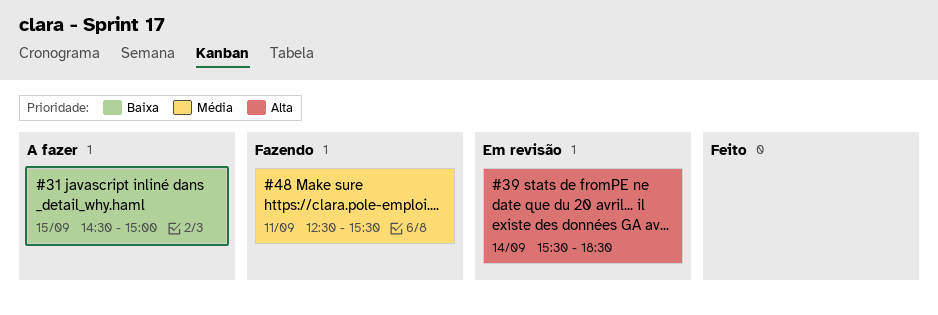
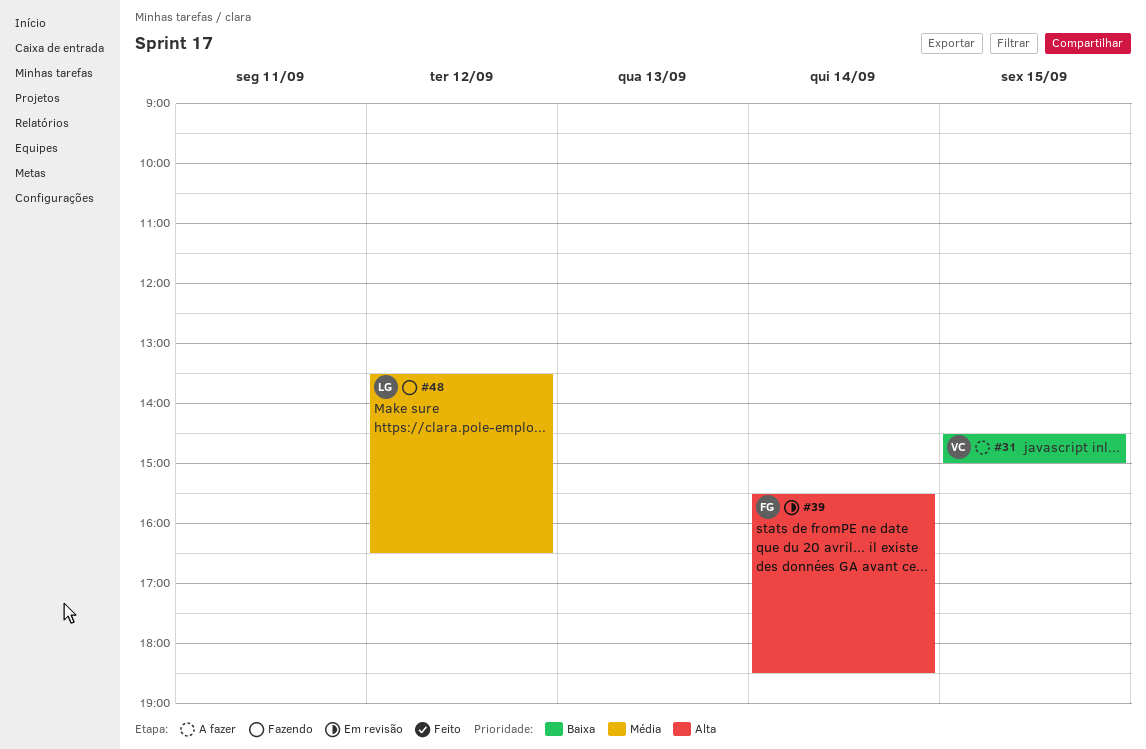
#48, day: Sep 11 -> Sep 12
#48, begins: 12:30 -> 13:30
#48, ends: 15:30 -> 16:30

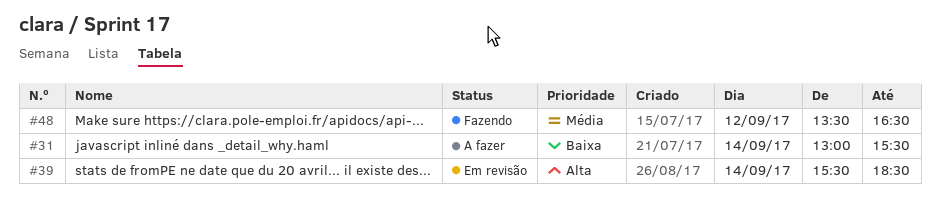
#31, day: Sep 15 -> Sep 14
#31, begins: 14:30 -> 13:00
#31, ends: 15:00 -> 15:30

